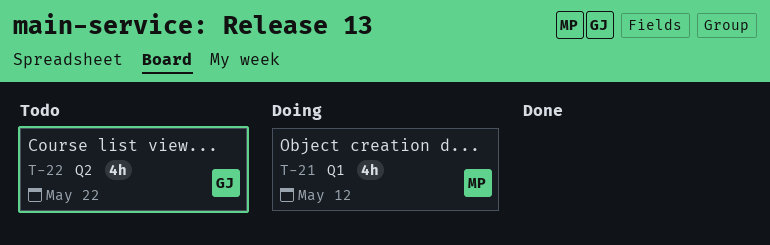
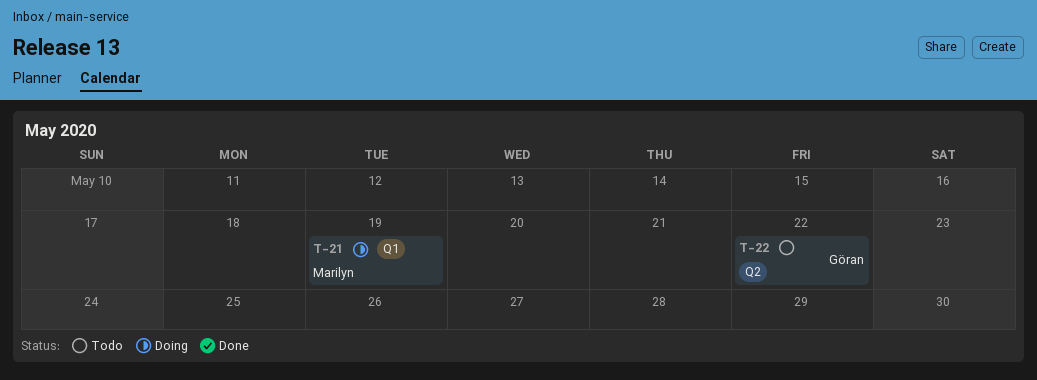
T-21, due: May 12 -> May 19

